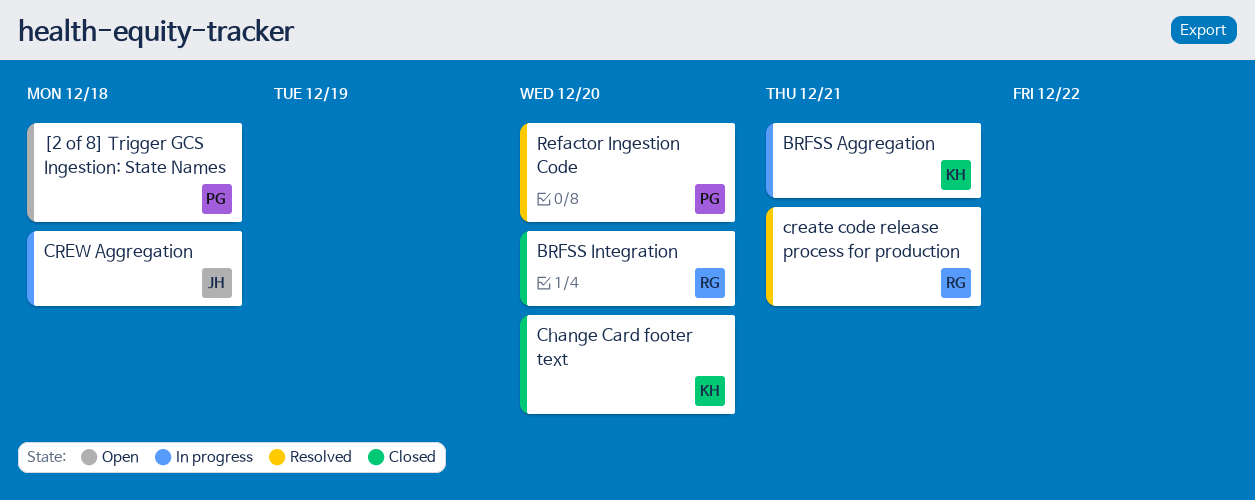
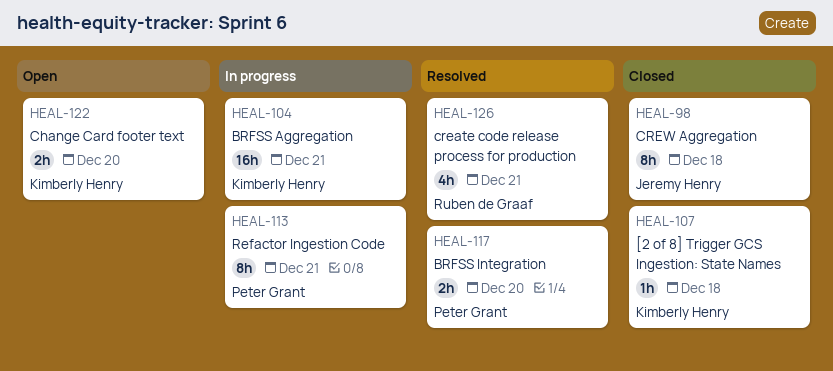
[2 of 8] Trigger GCS Ingestion: State Names, status: Open -> Closed
[2 of 8] Trigger GCS Ingestion: State Names, owner: Peter Grant -> Kimberly Henry
BRFSS Integration, status: Closed -> Resolved
BRFSS Integration, owner: Ruben de Graaf -> Peter Grant
Change Card footer text, status: Closed -> Open
CREW Aggregation, status: In progress -> Closed
Refactor Ingestion Code, status: Resolved -> In progress
Refactor Ingestion Code, due: Dec 20 -> Dec 21

